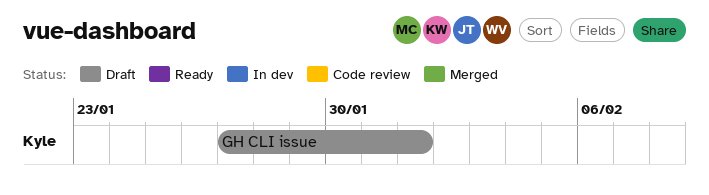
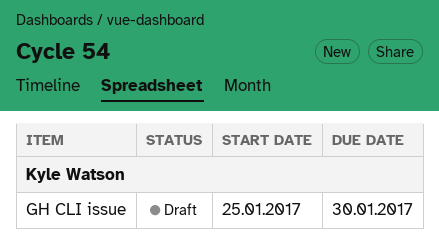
GH CLI issue, start: Jan 27 -> Jan 25
GH CLI issue, due: Feb 1 -> Jan 30

